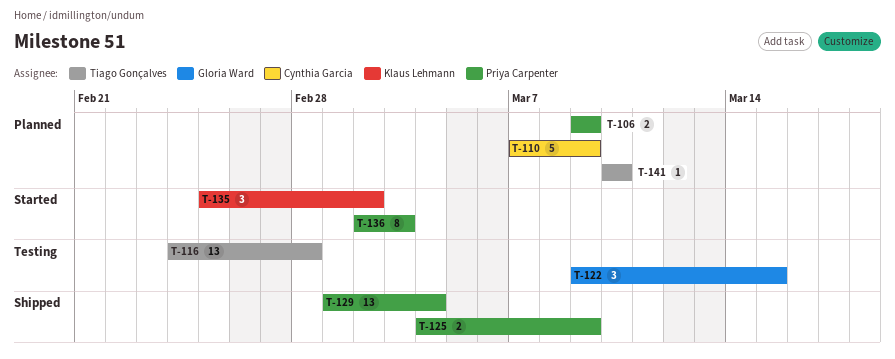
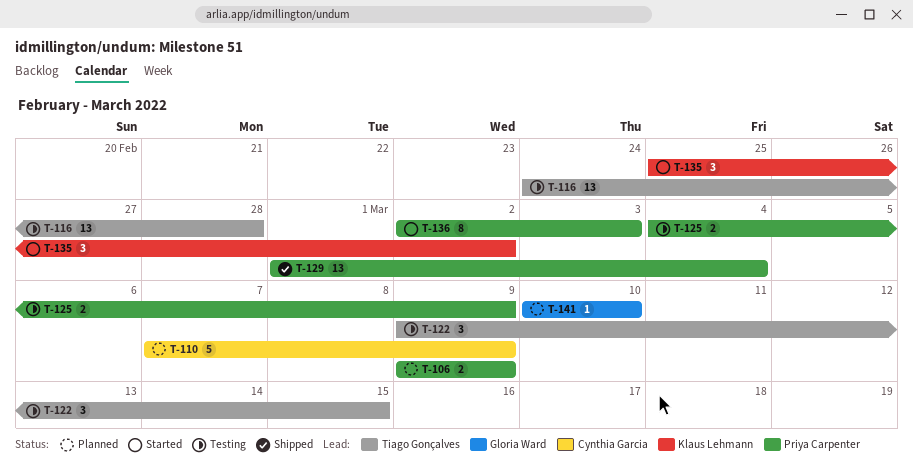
T-122, owner: Gloria Ward -> Tiago Gonçalves
T-125, status: Shipped -> Testing
T-141, owner: Tiago Gonçalves -> Gloria Ward

